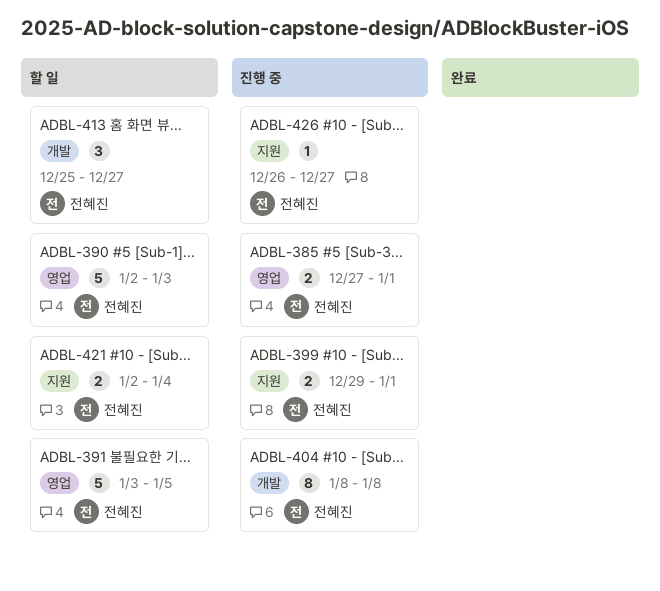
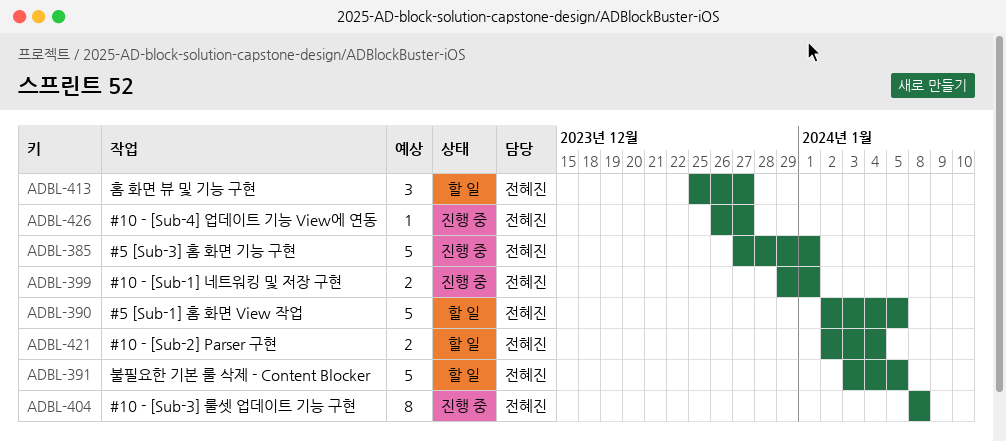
ADBL-385, estimate: 2 -> 5
ADBL-390, due: Jan 3 -> Jan 5

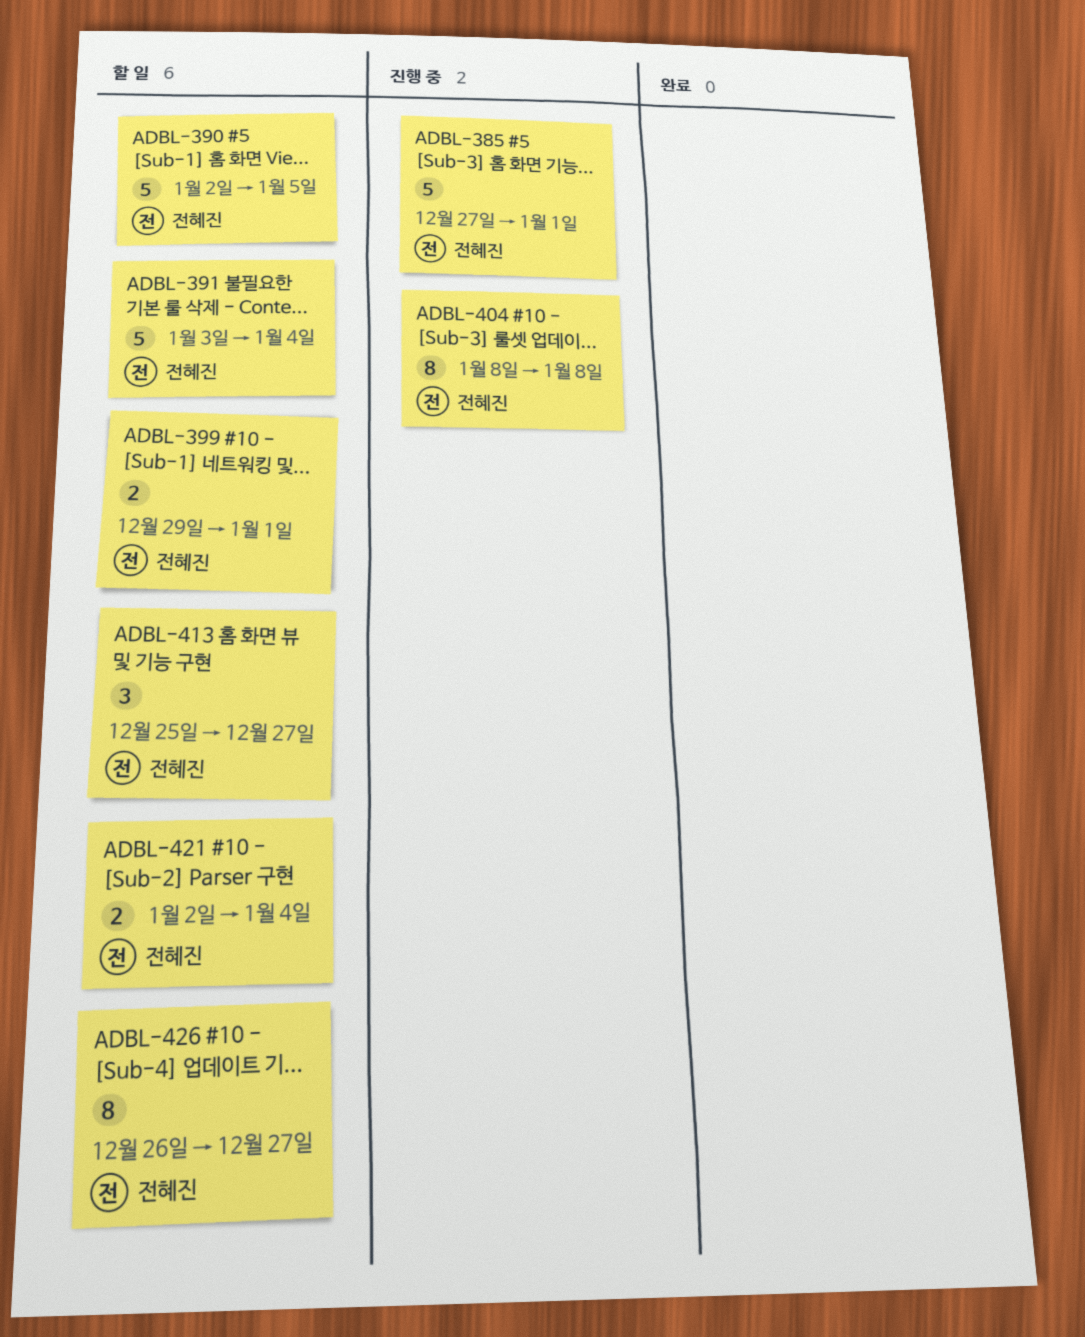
ADBL-391, due: Jan 5 -> Jan 4
ADBL-399, status: 진행 중 -> 할 일
ADBL-426, status: 진행 중 -> 할 일
ADBL-426, estimate: 1 -> 8

